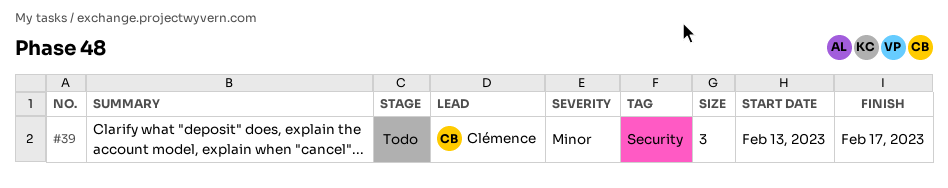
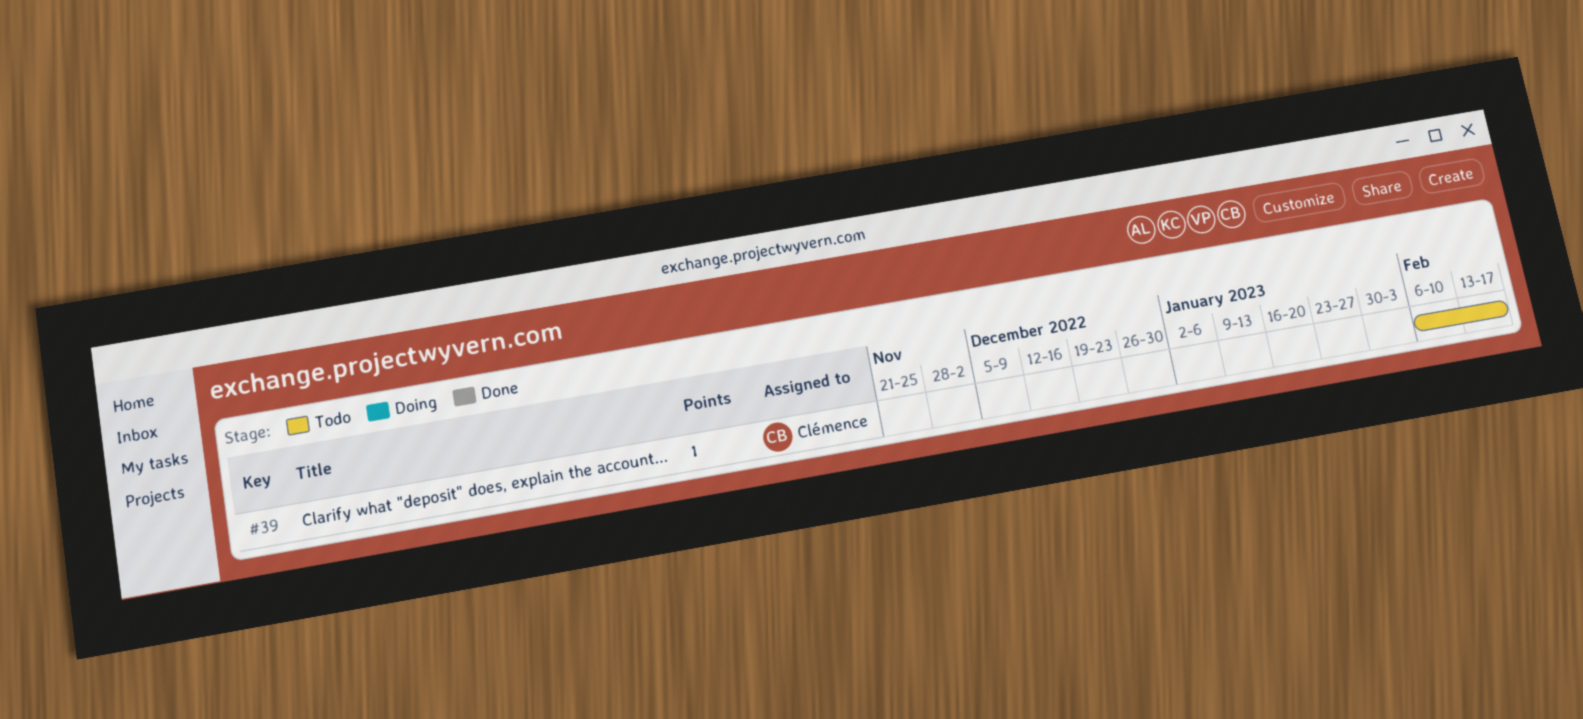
#39, estimate: 3 -> 1
#39, start: Feb 13 -> Feb 6

